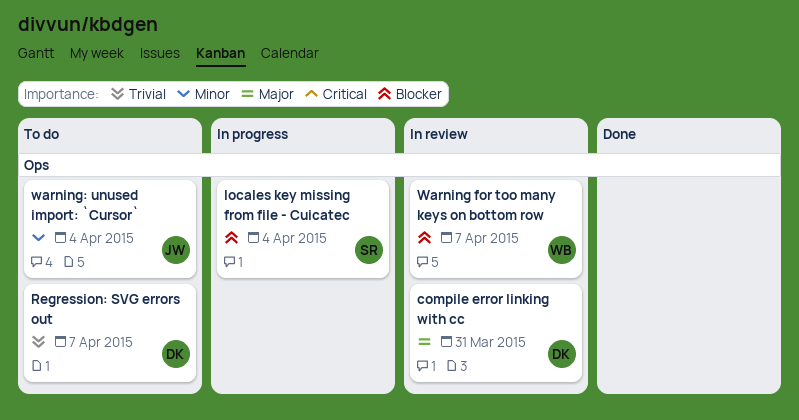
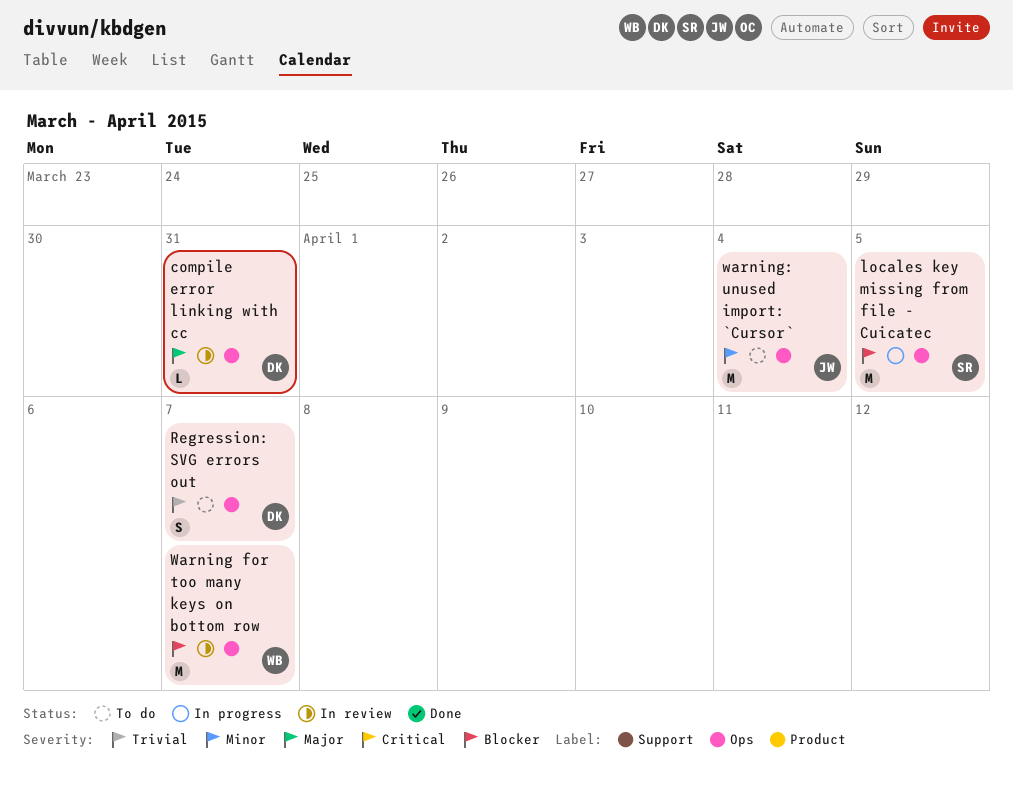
locales key missing from file - Cuicatec, due: Apr 4 -> Apr 5

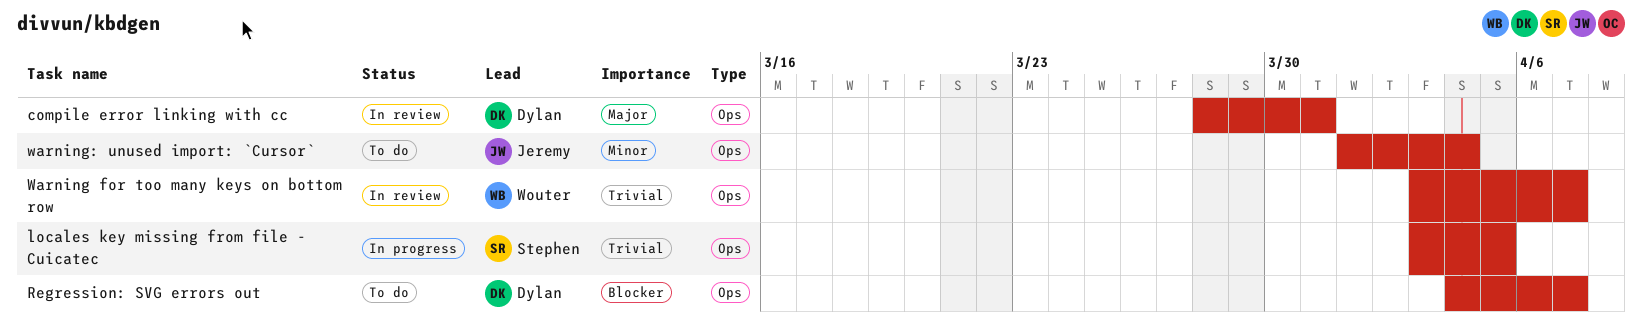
locales key missing from file - Cuicatec, priority: Blocker -> Trivial
Regression: SVG errors out, priority: Trivial -> Blocker
Warning for too many keys on bottom row, priority: Blocker -> Trivial

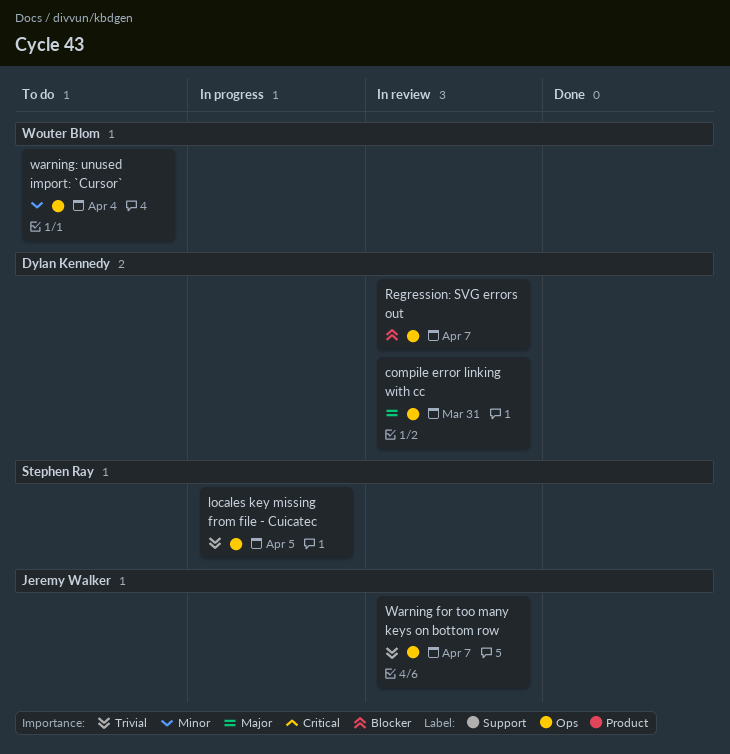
Regression: SVG errors out, status: To do -> In review
Warning for too many keys on bottom row, owner: Wouter Blom -> Jeremy Walker
warning: unused import: `Cursor`, owner: Jeremy Walker -> Wouter Blom

